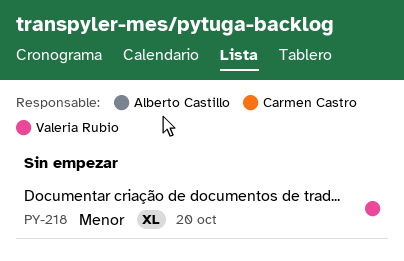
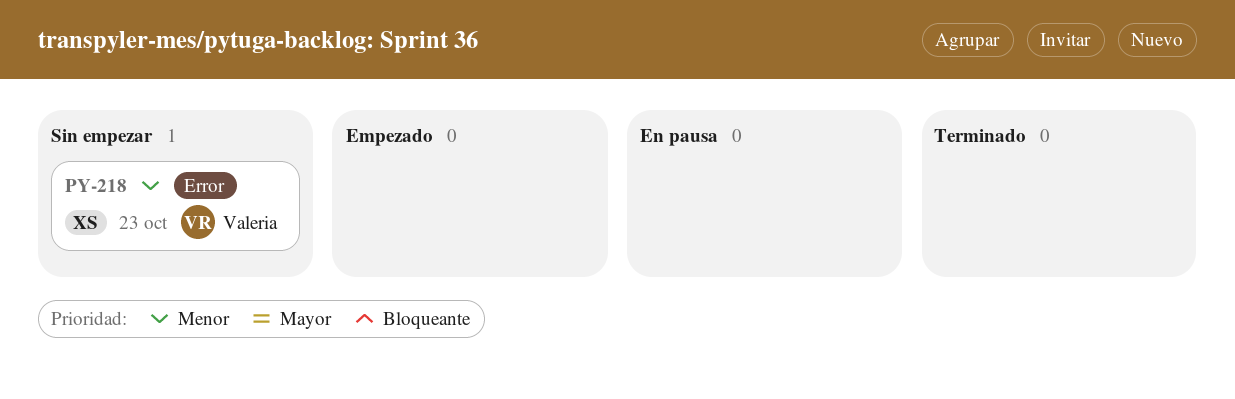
PY-218, estimate: XL -> XS
PY-218, due: Oct 20 -> Oct 23

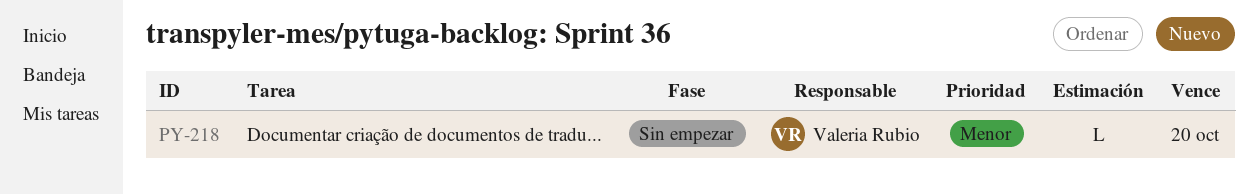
PY-218, estimate: XS -> L
PY-218, due: Oct 23 -> Oct 20

